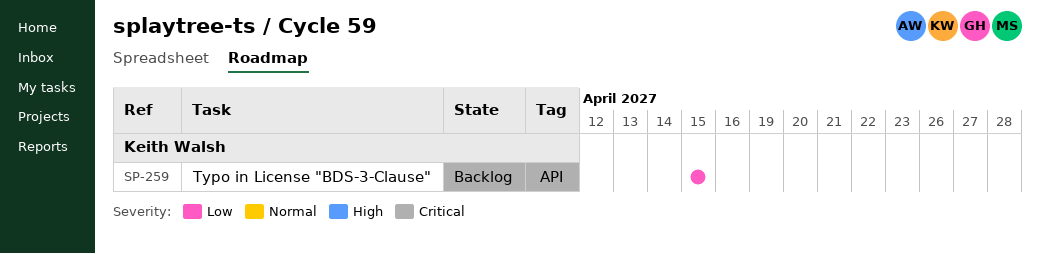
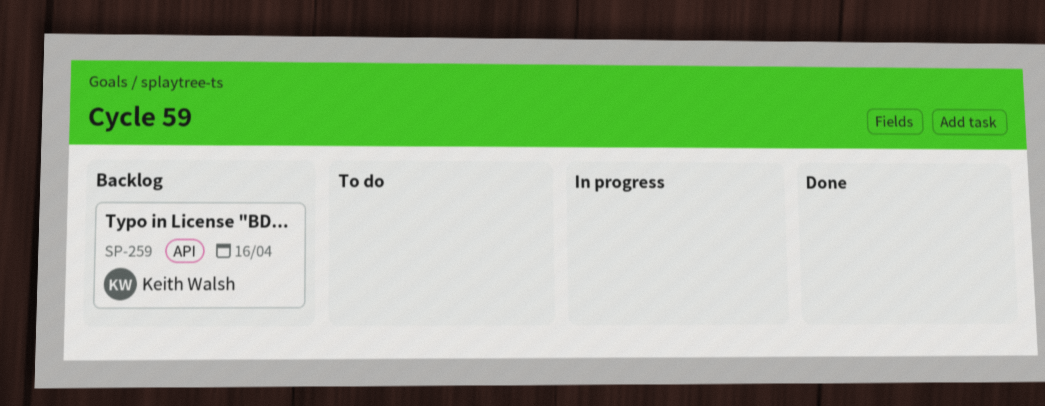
SP-259, due: Apr 15 -> Apr 16

